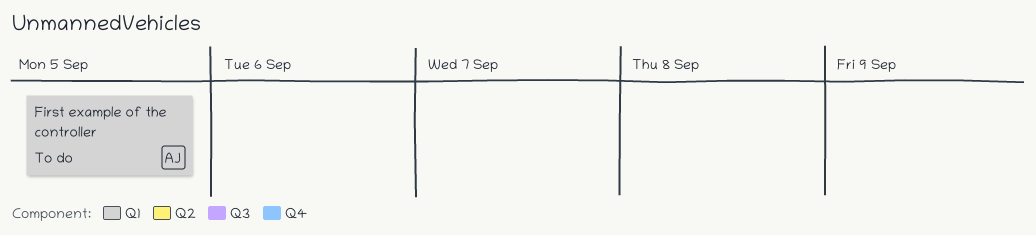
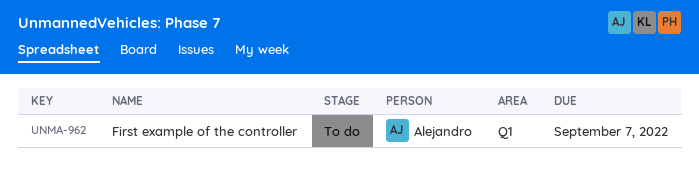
First example of the controller, due: Sep 5 -> Sep 7

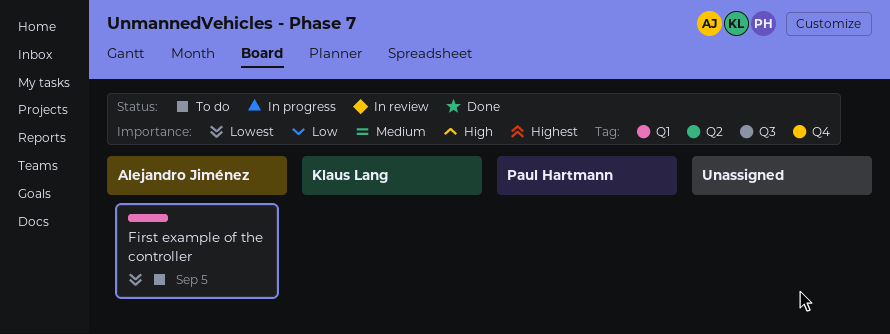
First example of the controller, due: Sep 7 -> Sep 5

